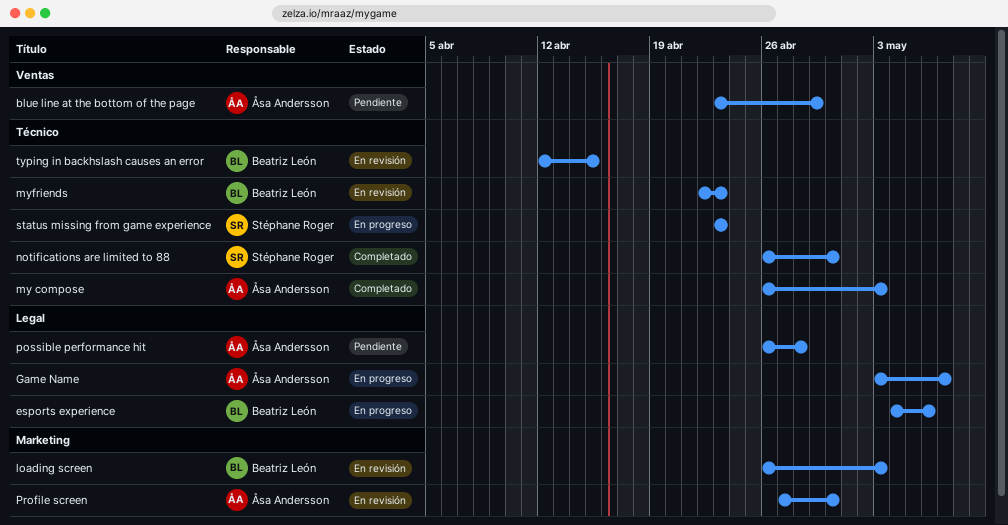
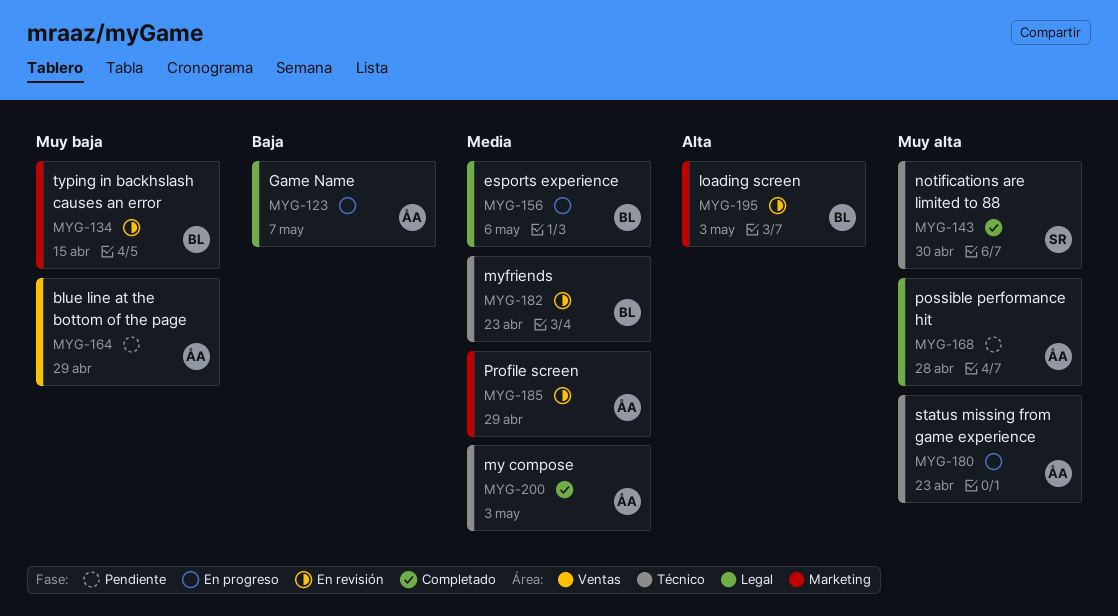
Profile screen, due: Apr 30 -> Apr 29
status missing from game experience, owner: Stéphane Roger -> Åsa Andersson
typing in backhslash causes an error, label: Técnico -> Marketing

